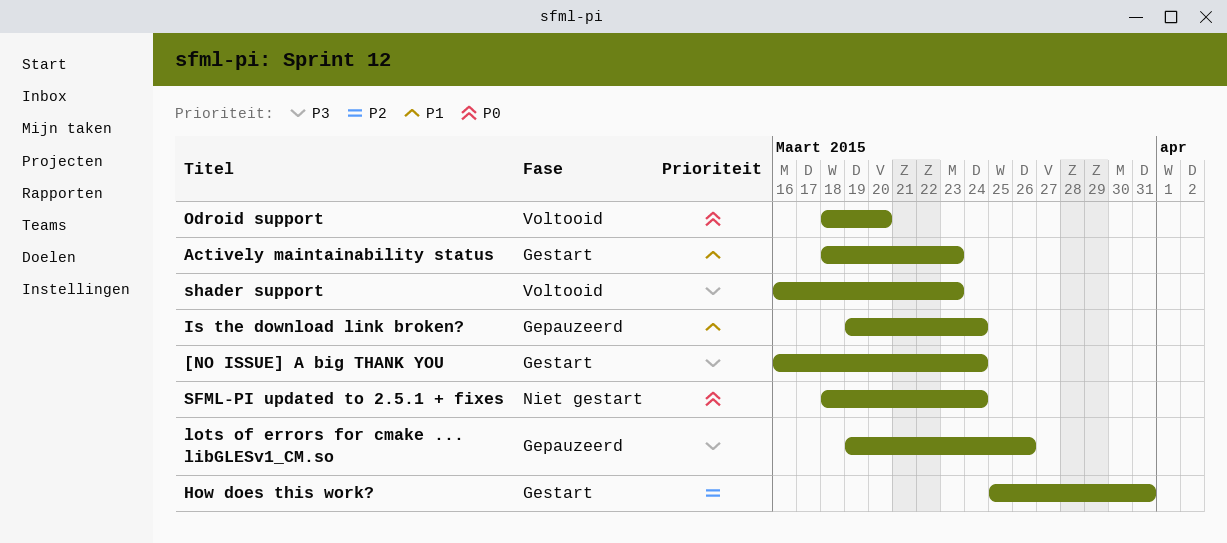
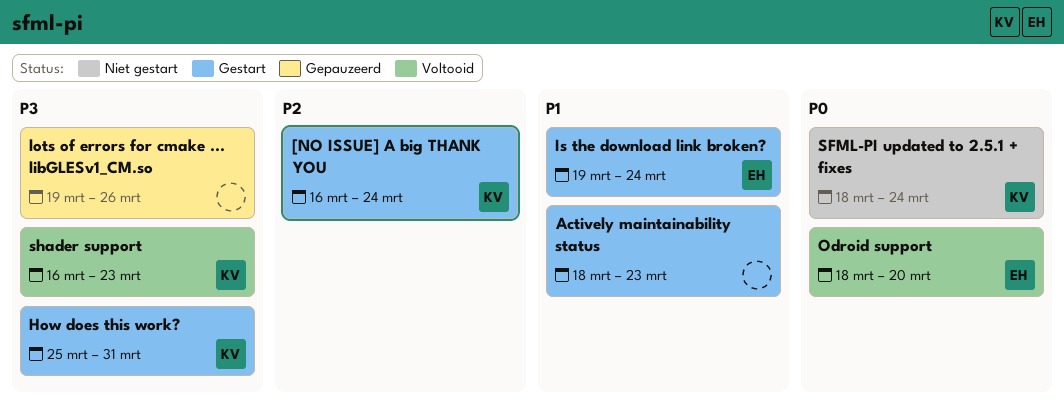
[NO ISSUE] A big THANK YOU, priority: P3 -> P2
How does this work?, priority: P2 -> P3
Is the download link broken?, status: Gepauzeerd -> Gestart

